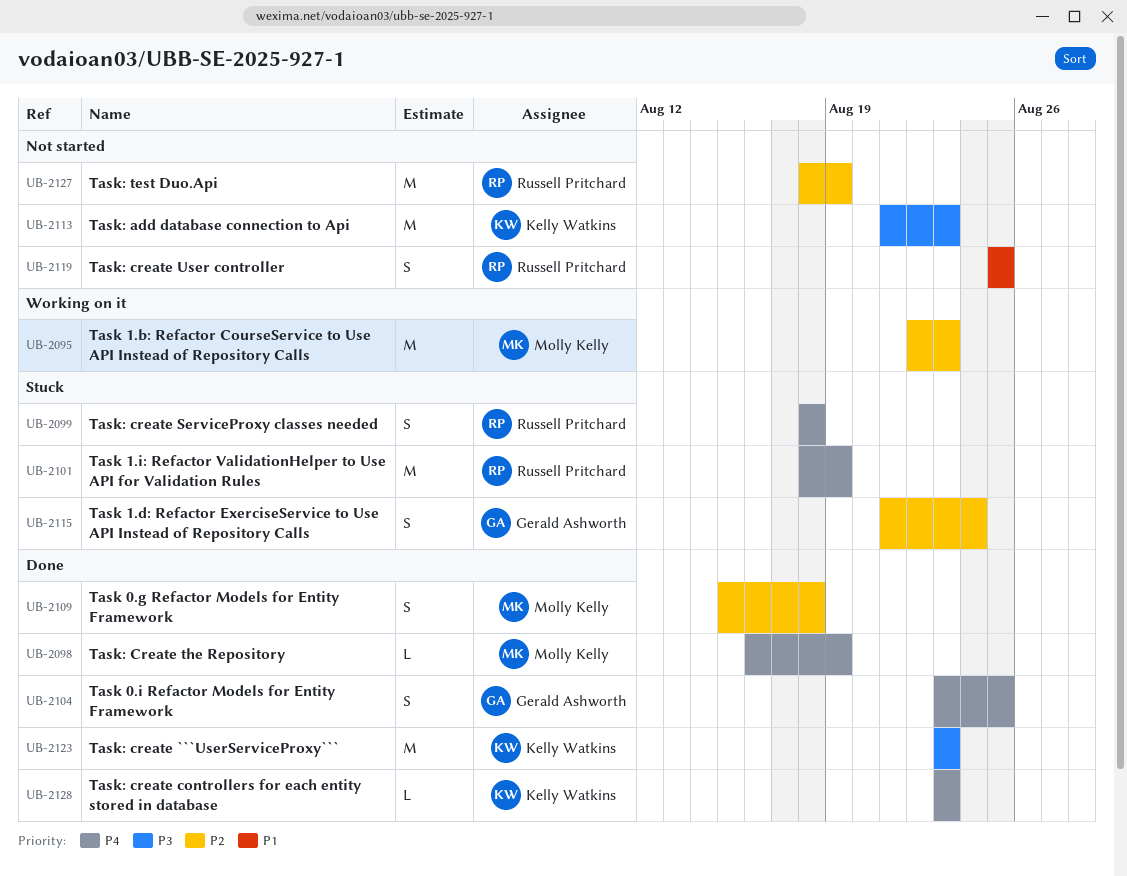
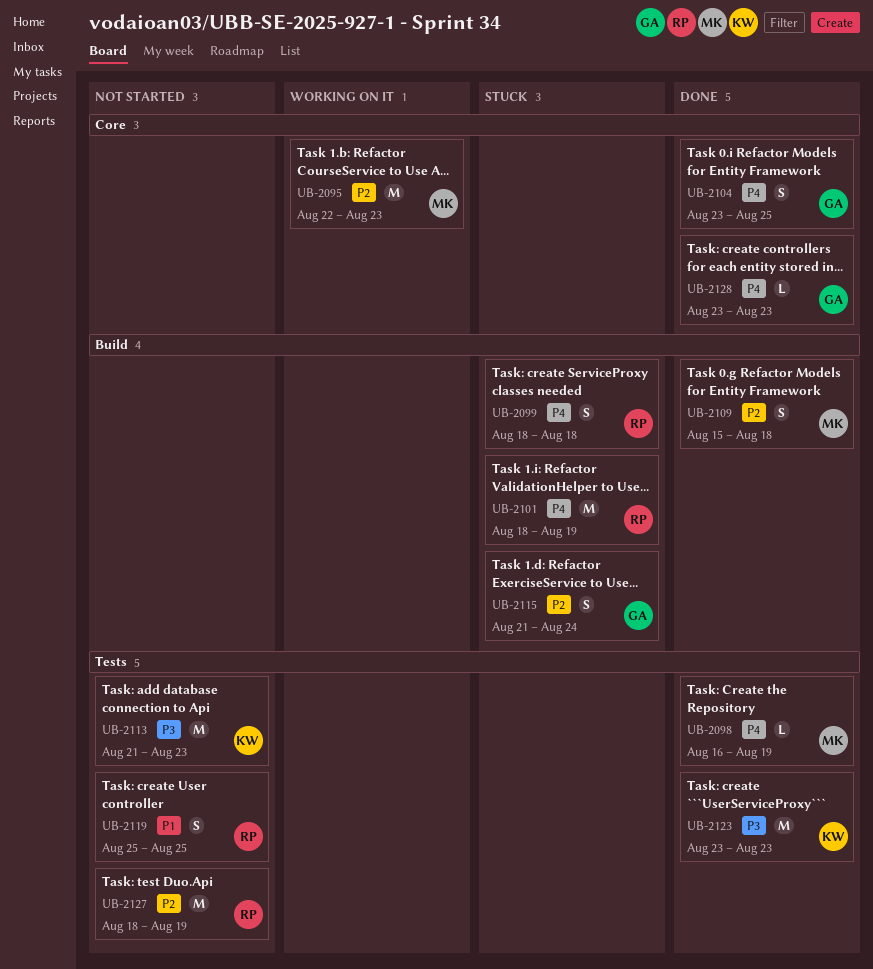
UB-2128, owner: Kelly Watkins -> Gerald Ashworth

